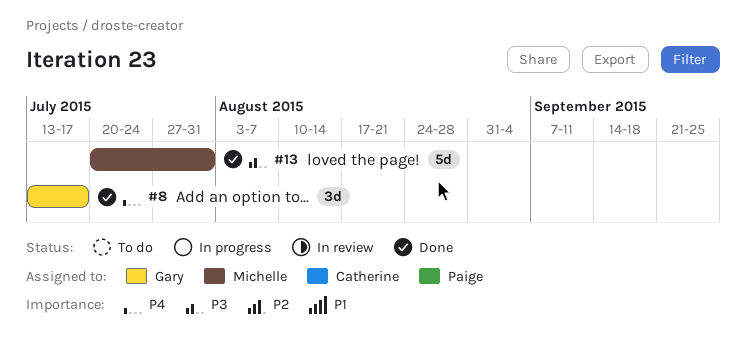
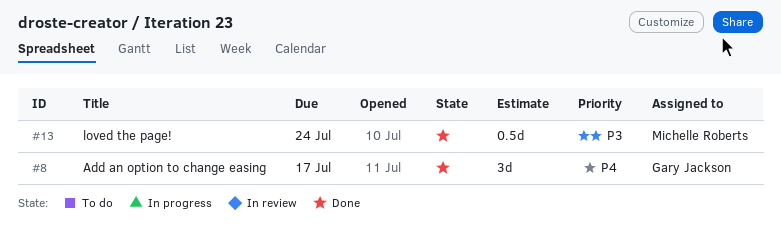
#13, estimate: 5d -> 0.5d
#13, due: Jul 31 -> Jul 24

